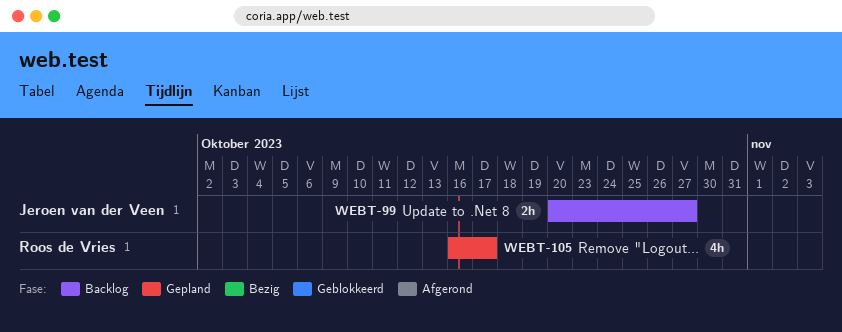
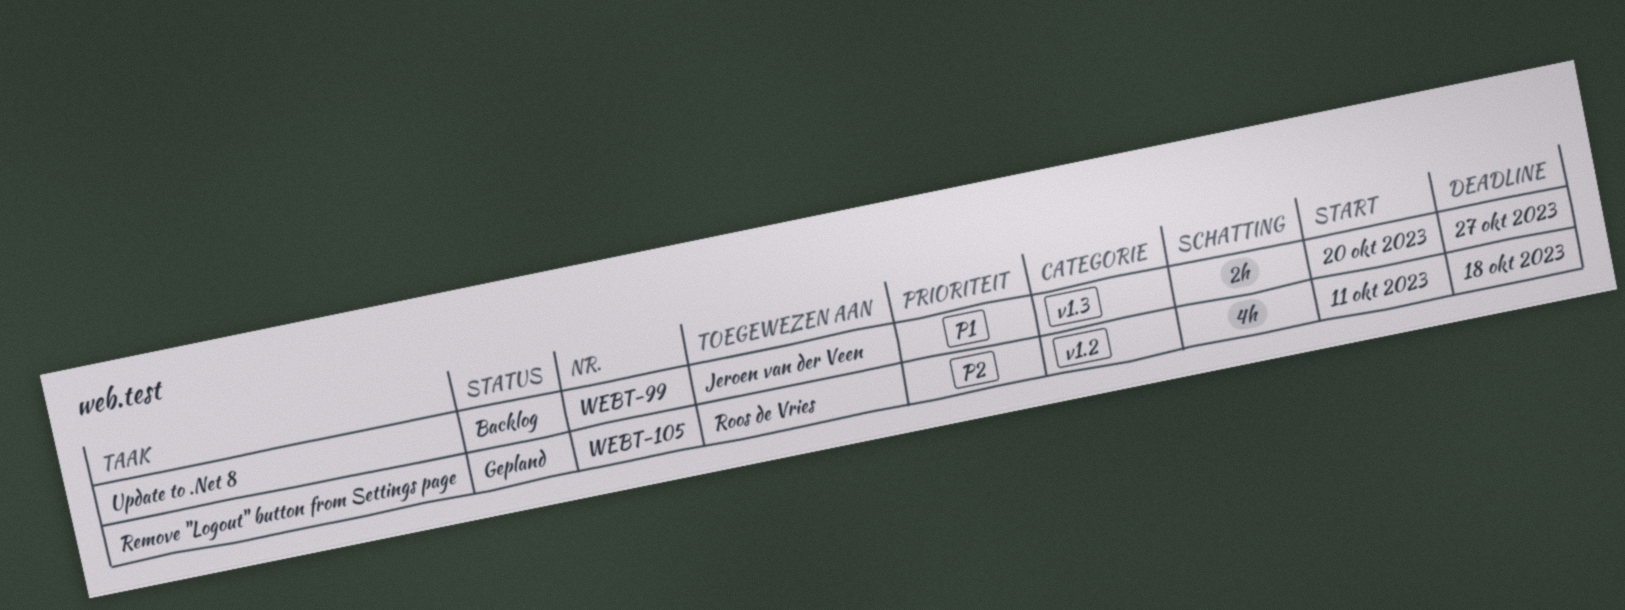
WEBT-105, start: Oct 16 -> Oct 11
WEBT-105, due: Oct 17 -> Oct 18

